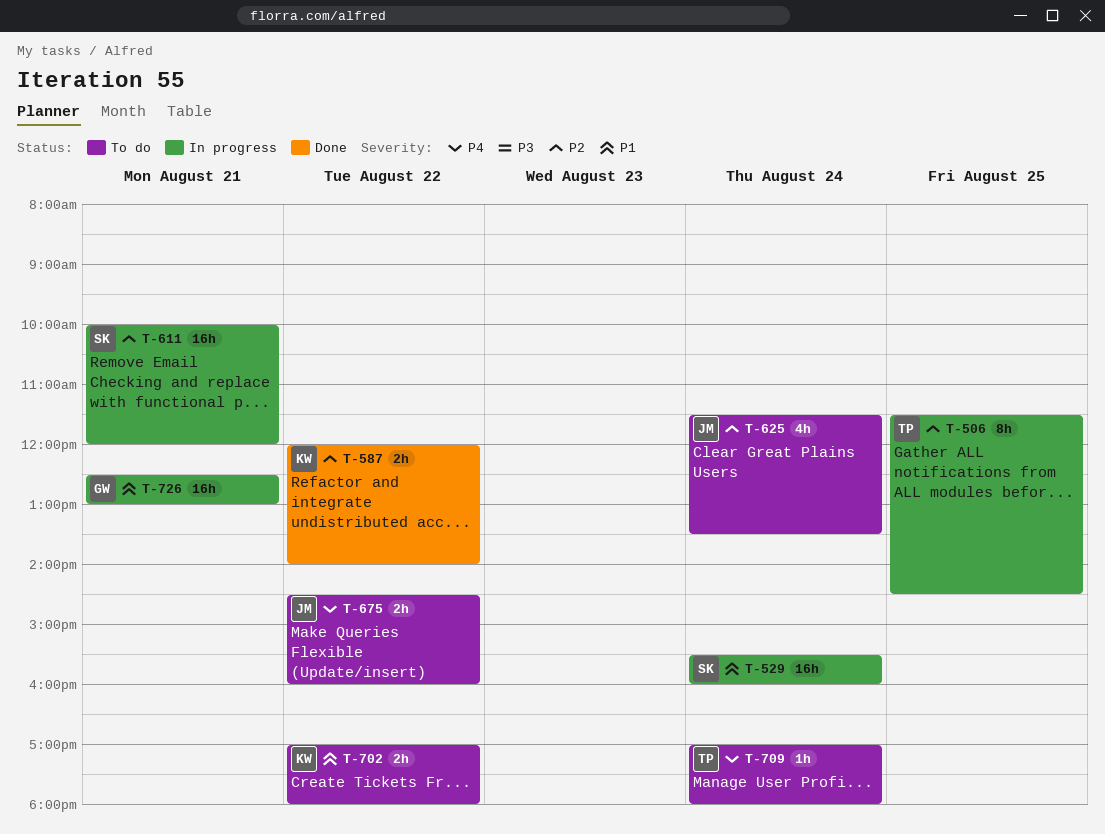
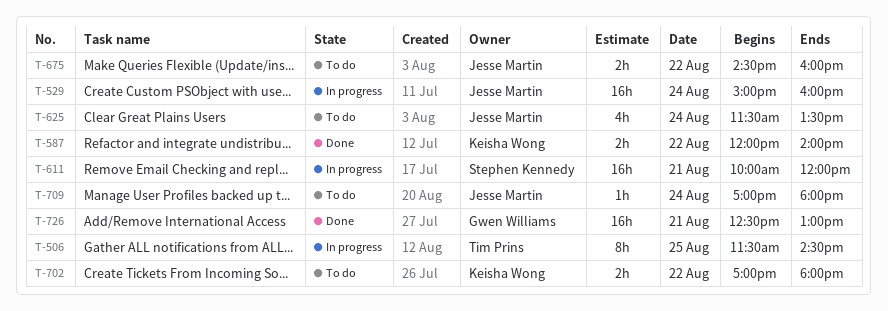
T-529, owner: Stephen Kennedy -> Jesse Martin
T-529, begins: 15:30 -> 15:00
T-709, owner: Tim Prins -> Jesse Martin
T-726, status: In progress -> Done

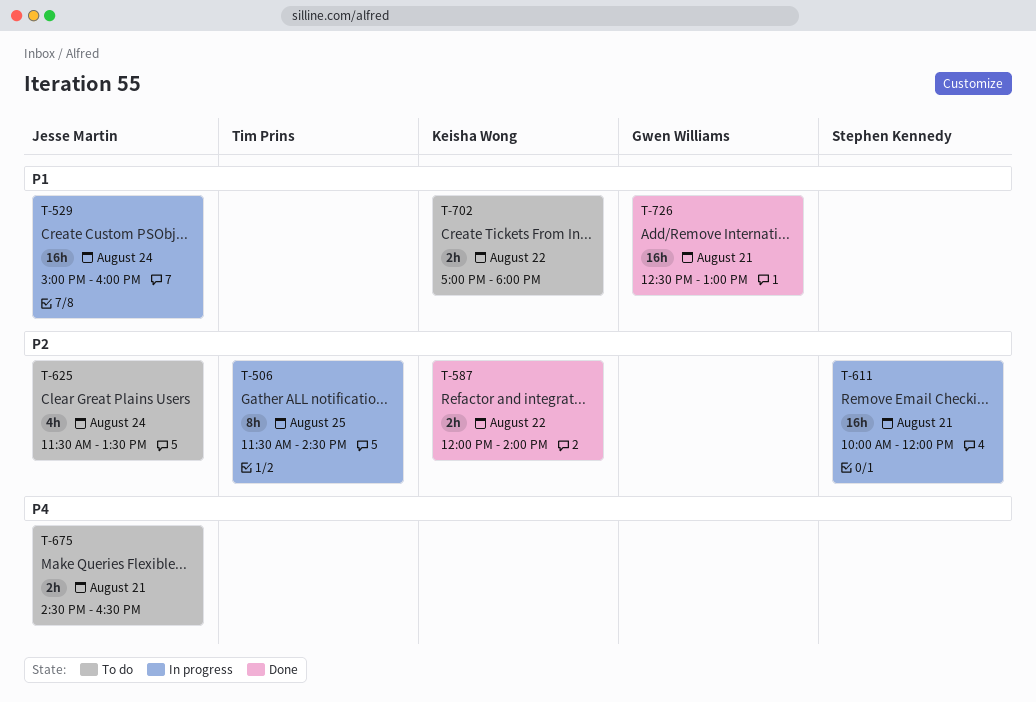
T-675, day: Aug 22 -> Aug 21
T-675, ends: 16:00 -> 16:30
T-709: present -> none

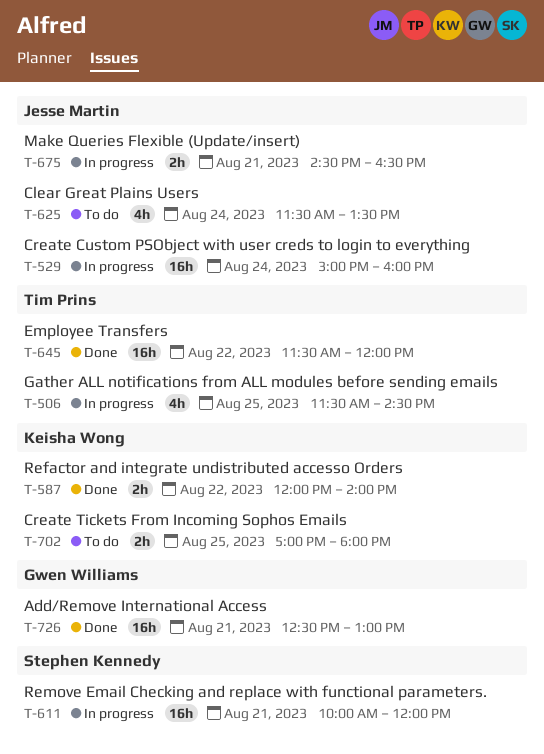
T-506, estimate: 8h -> 4h
T-645: none -> present
T-675, status: To do -> In progress
T-702, day: Aug 22 -> Aug 25

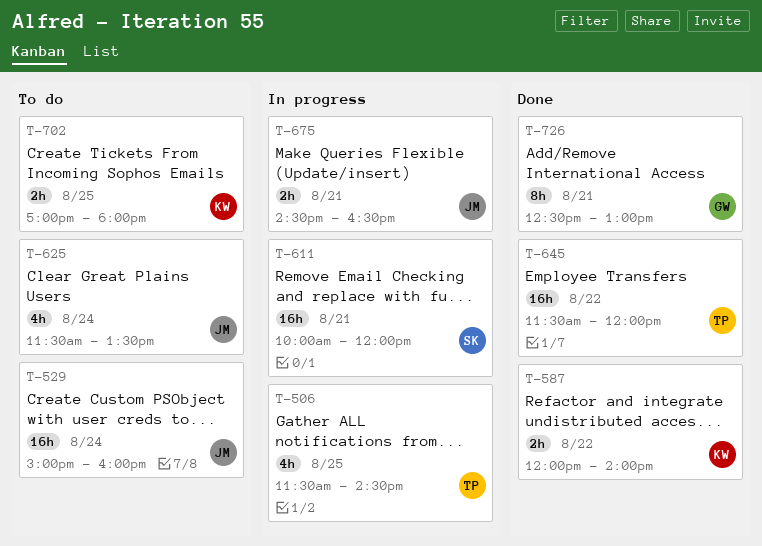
T-529, status: In progress -> To do
T-726, estimate: 16h -> 8h

